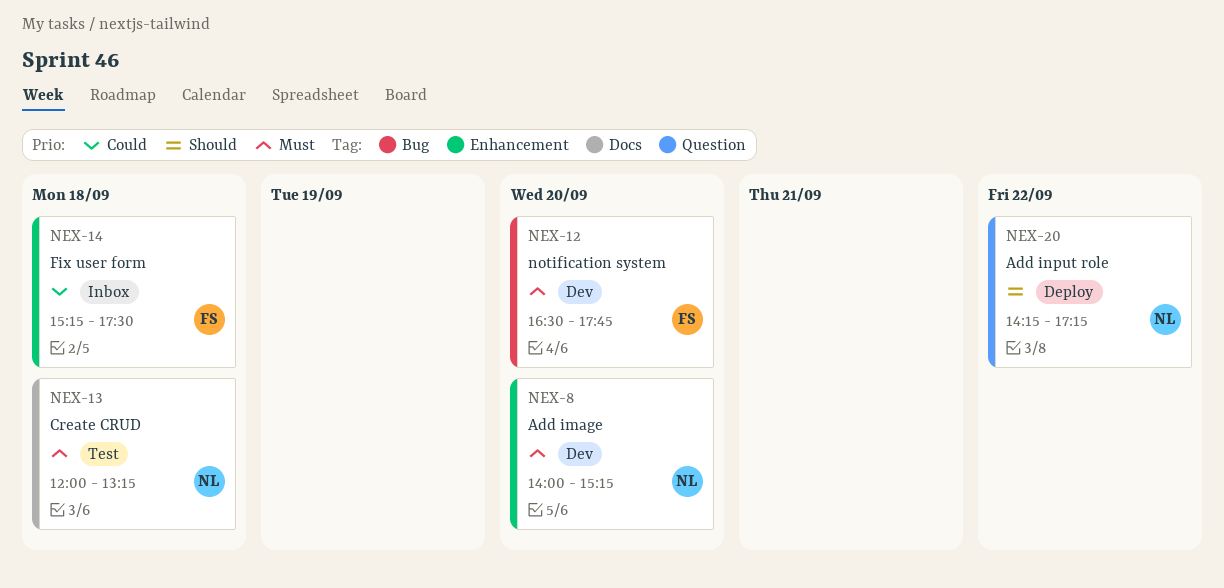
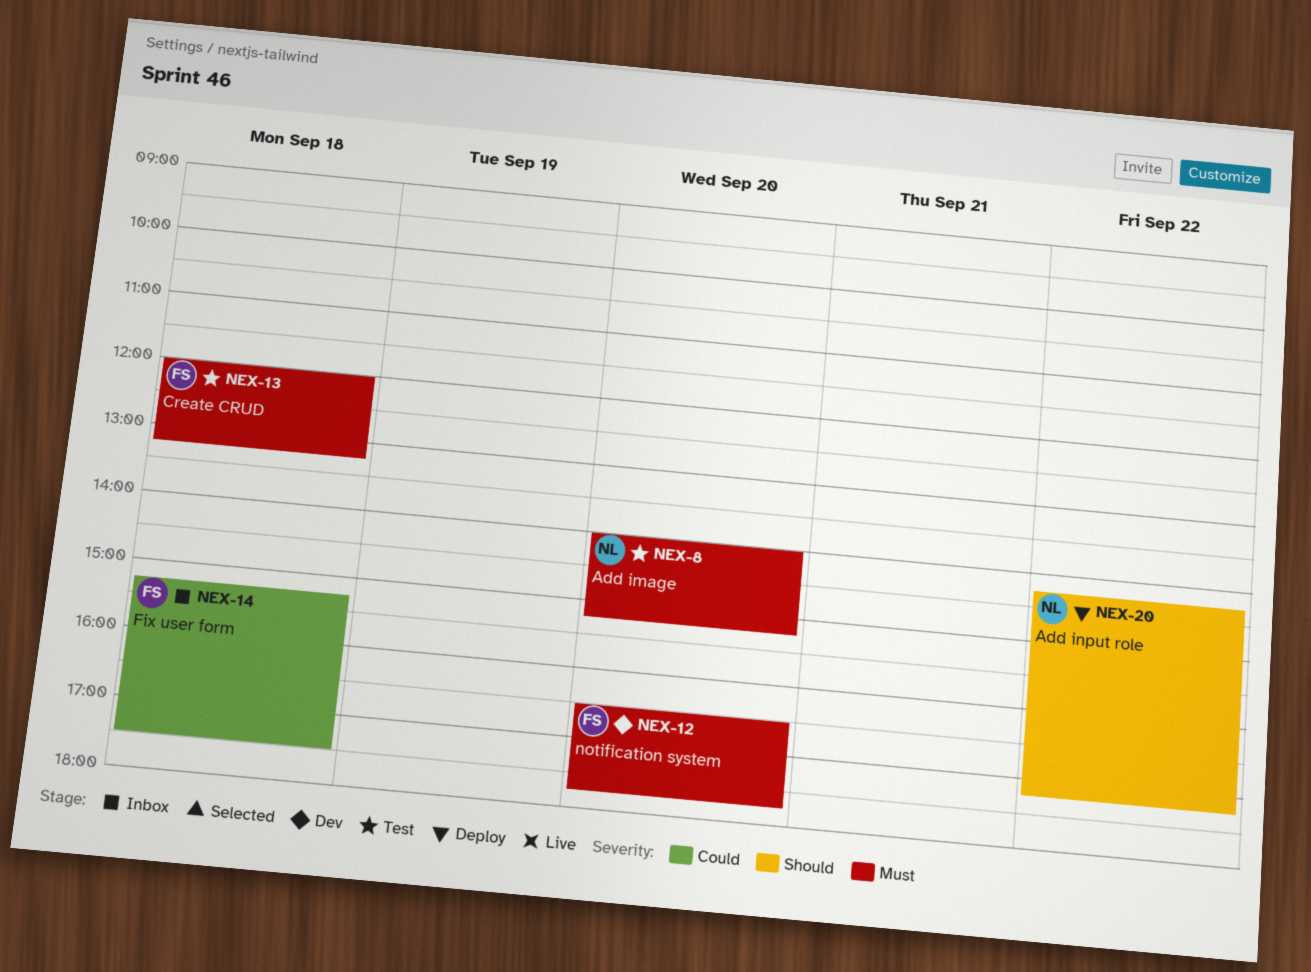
NEX-8, status: Dev -> Test
NEX-13, owner: NL -> FS

